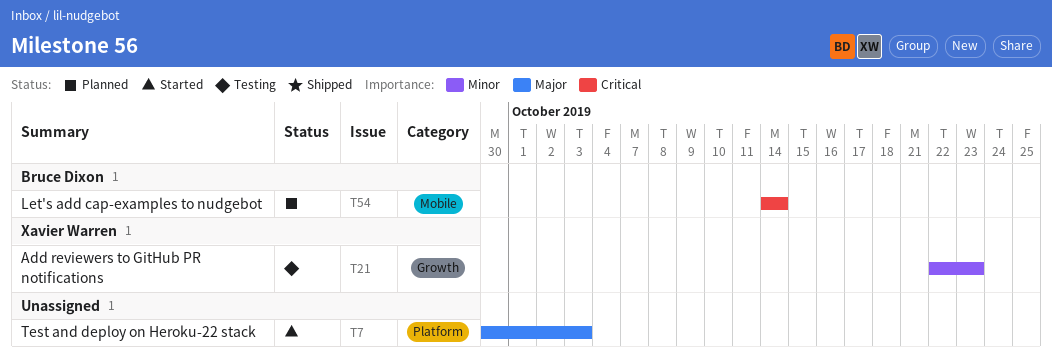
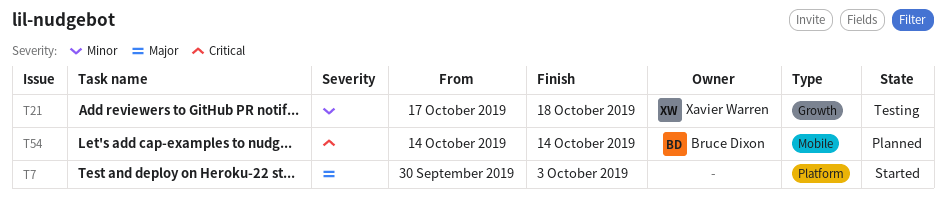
T21, start: Oct 22 -> Oct 17
T21, due: Oct 23 -> Oct 18

